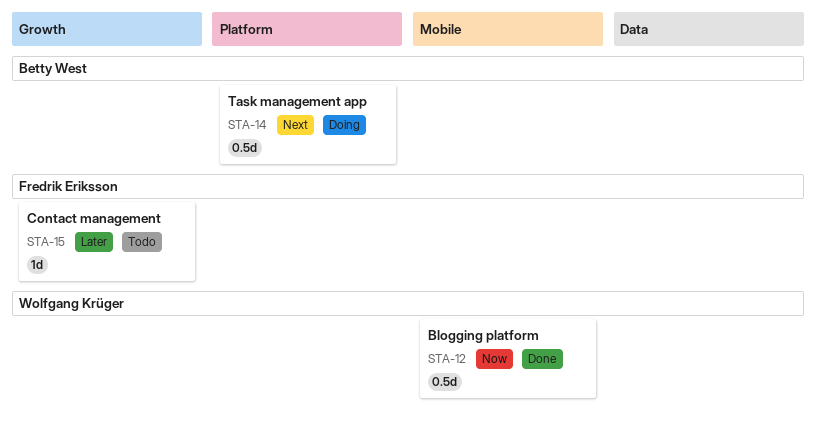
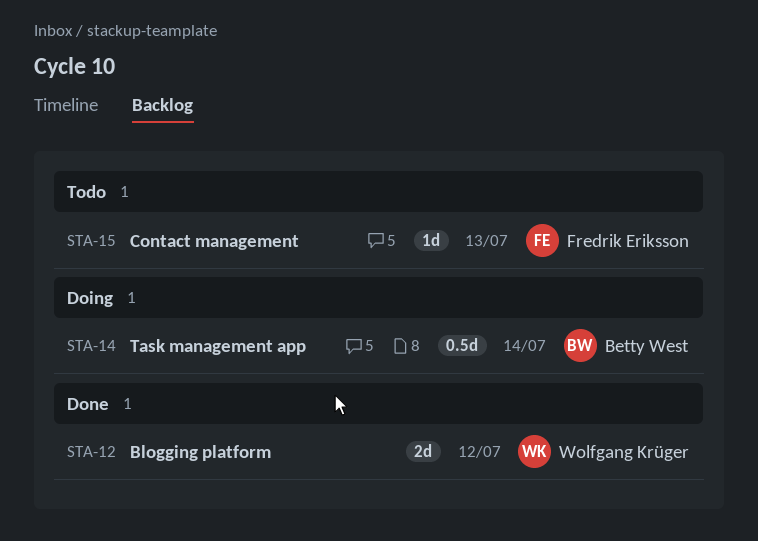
STA-12, estimate: 0.5d -> 2d

